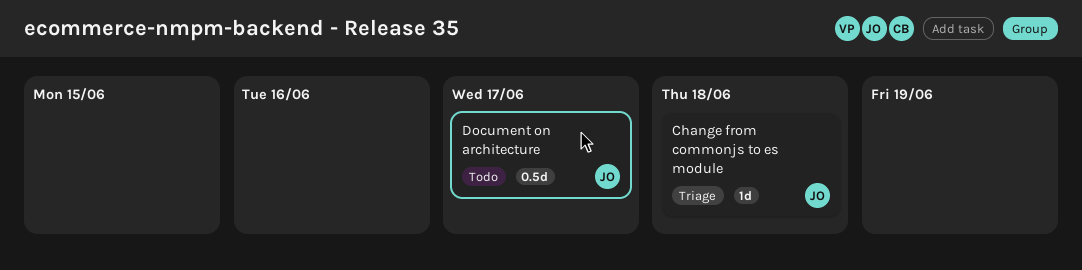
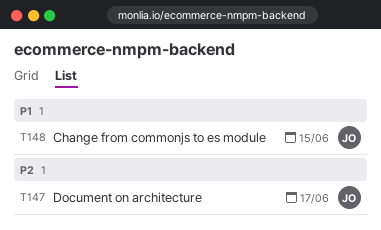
Change from commonjs to es module, due: Jun 18 -> Jun 15

